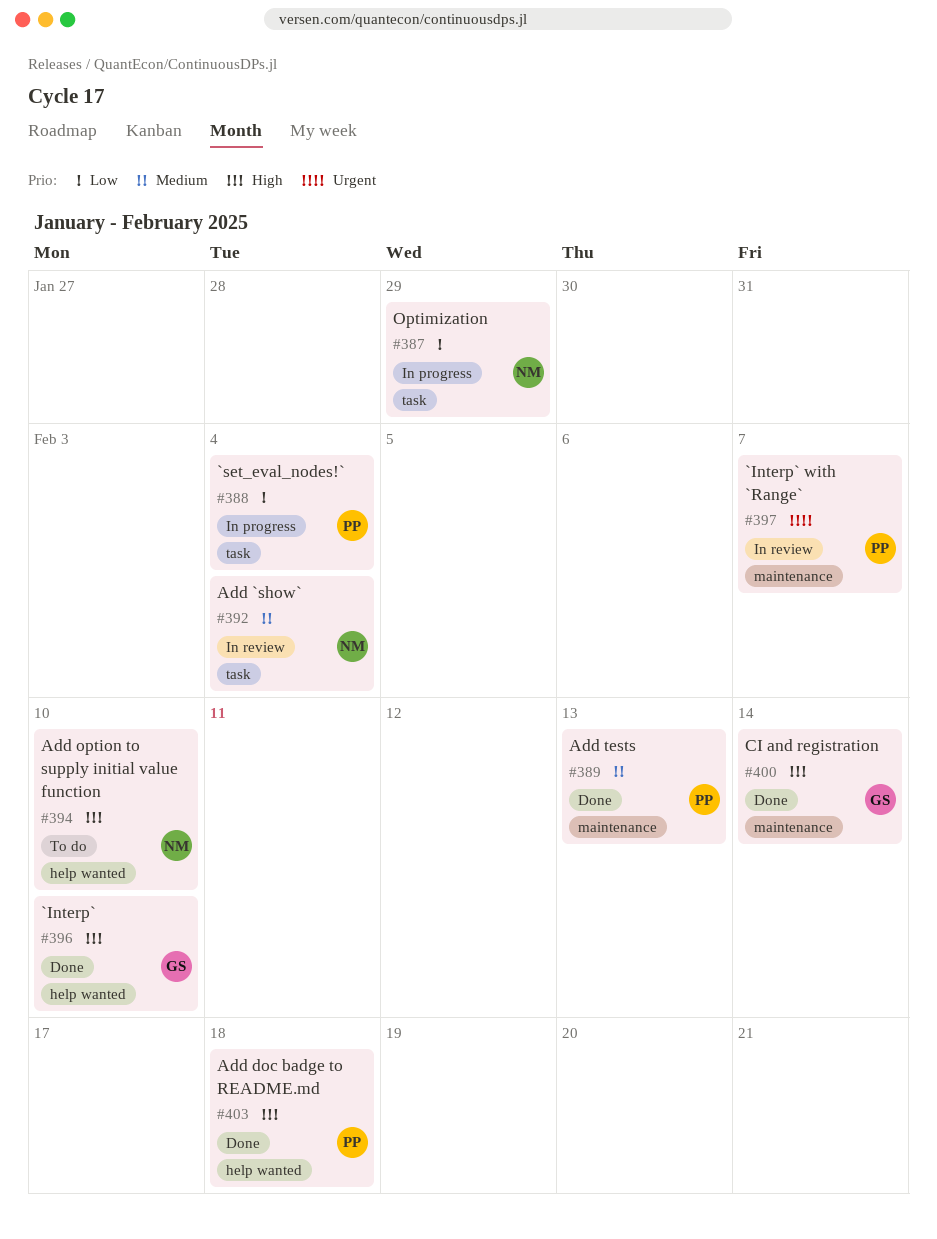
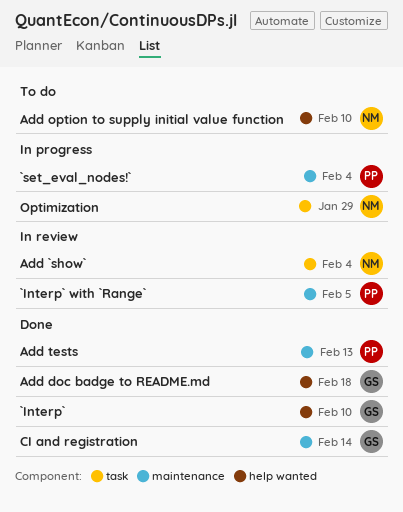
`Interp` with `Range`, due: Feb 7 -> Feb 5
`set_eval_nodes!`, label: task -> maintenance
Add doc badge to README.md, owner: PP -> GS

